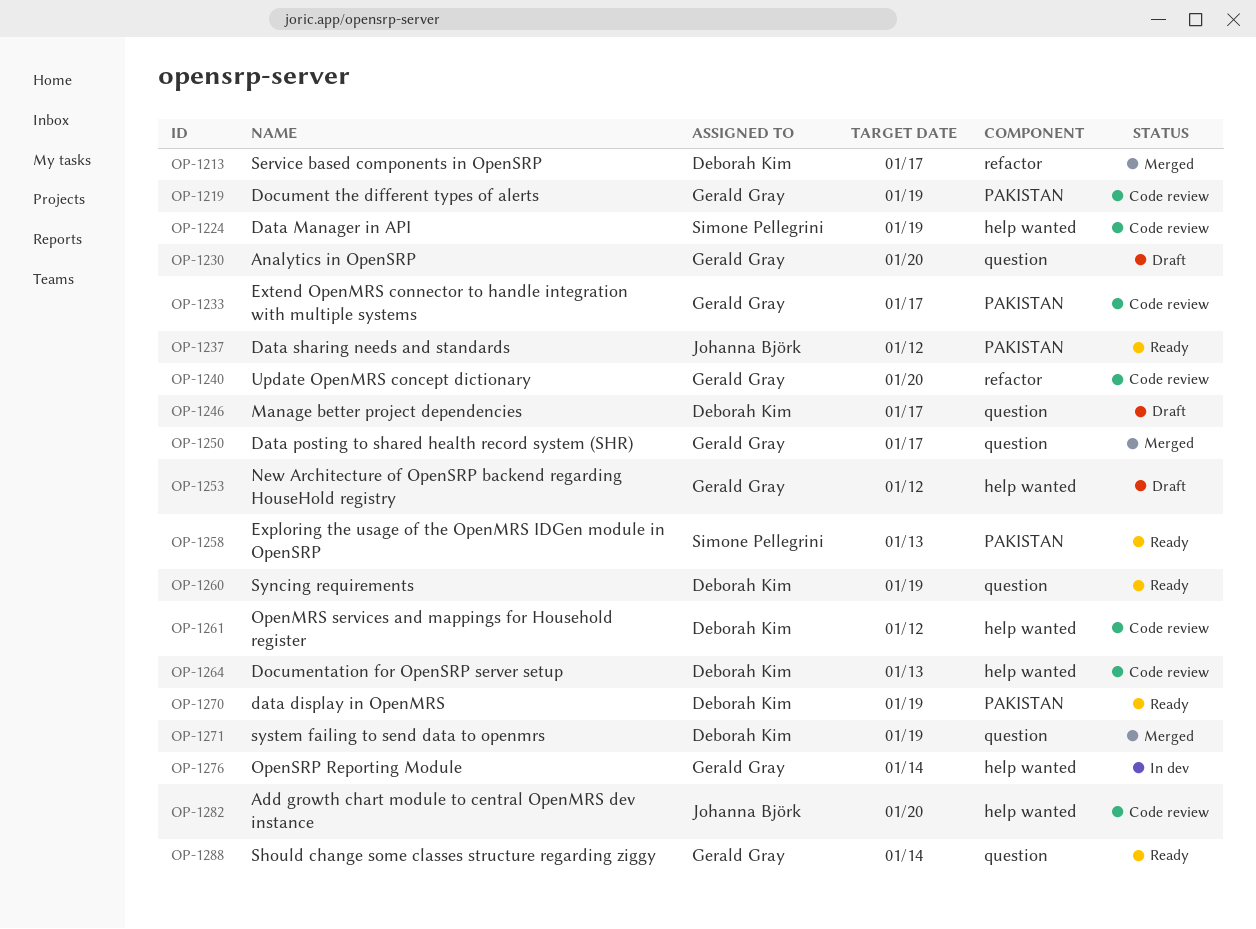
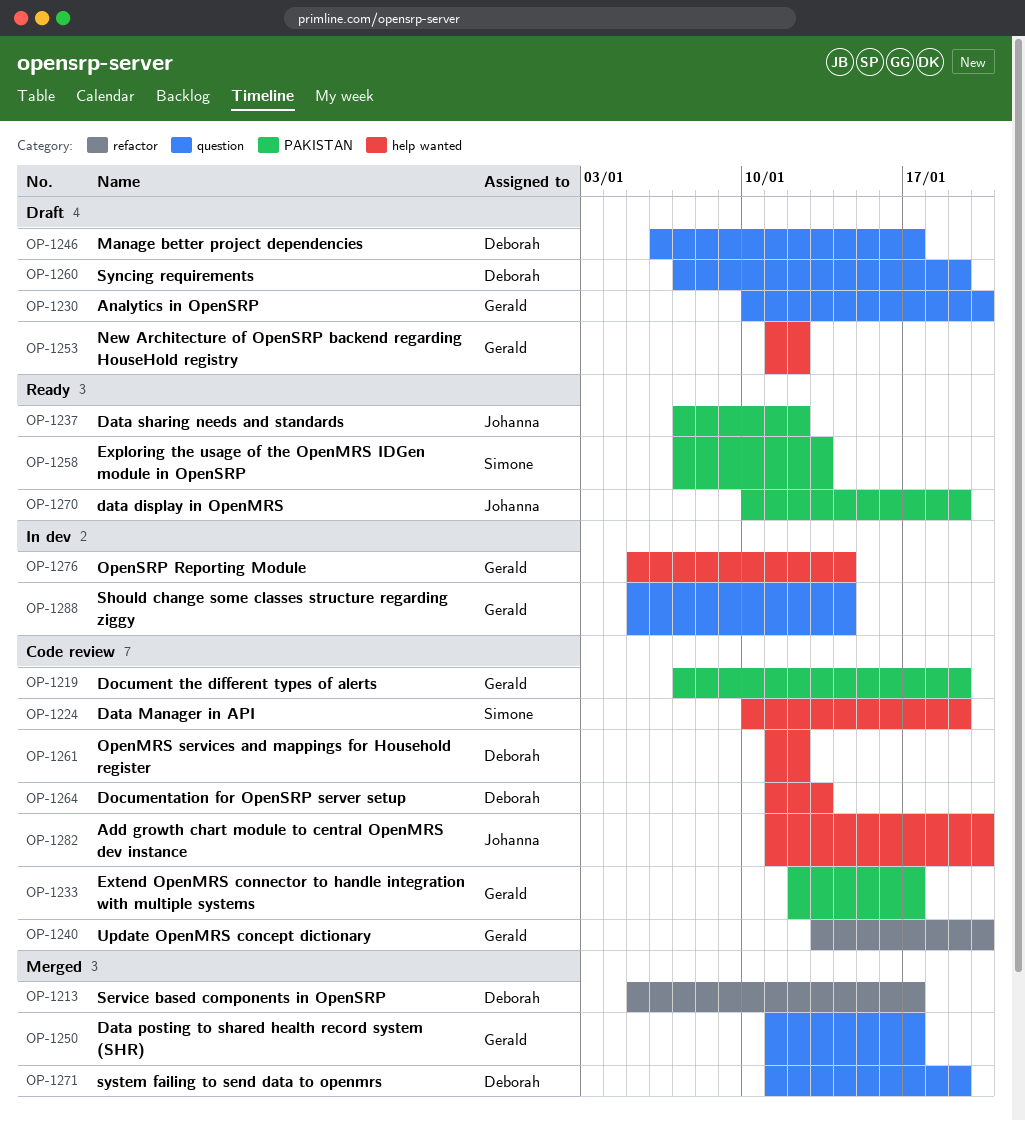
OP-1260, status: Ready -> Draft
OP-1270, owner: Deborah Kim -> Johanna Björk
OP-1288, status: Ready -> In dev

